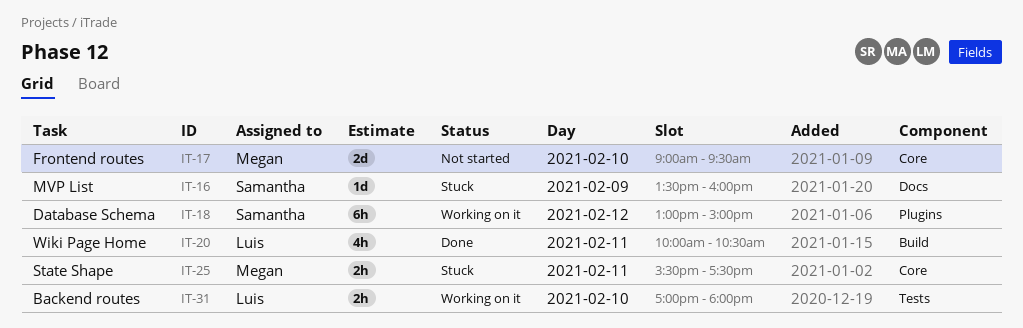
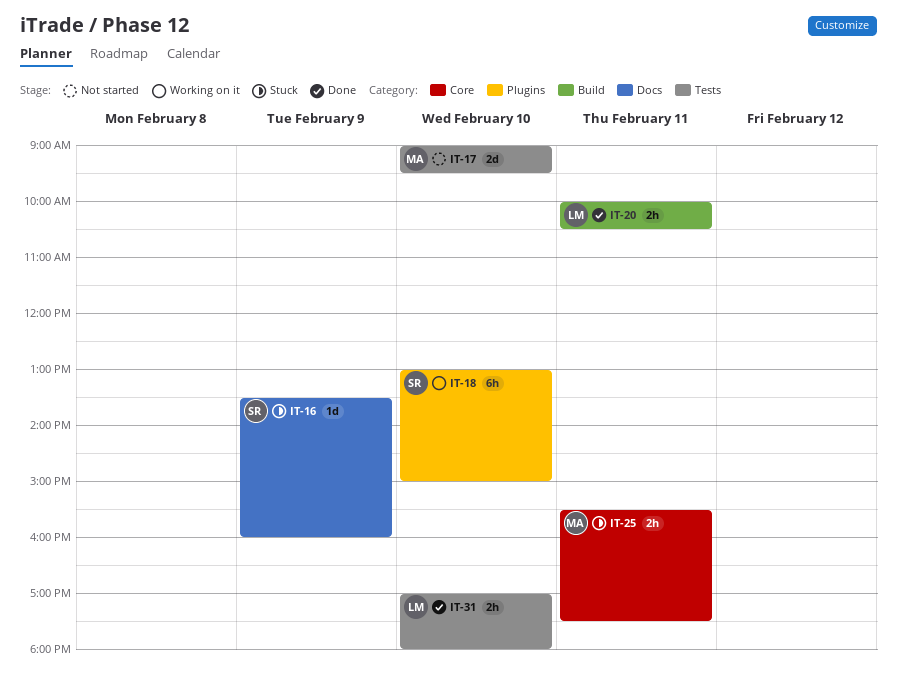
IT-17, label: Core -> Tests
IT-18, day: Feb 12 -> Feb 10
IT-20, estimate: 4h -> 2h
IT-31, status: Working on it -> Done

